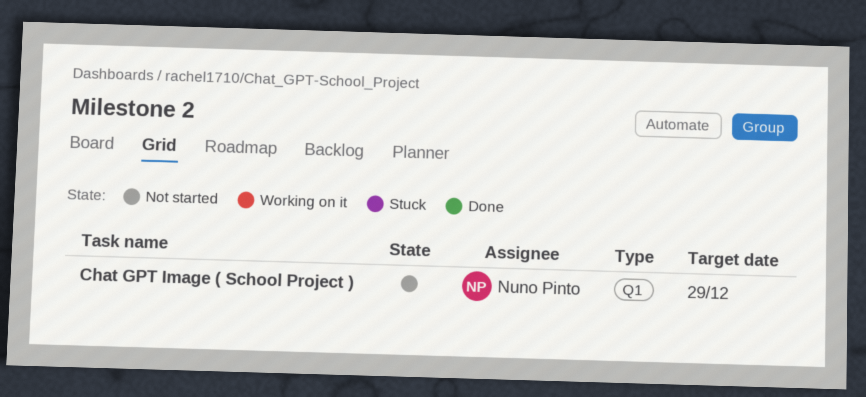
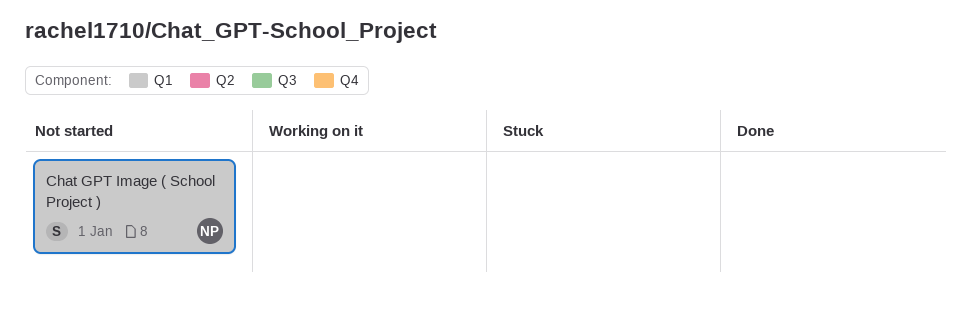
Chat GPT Image ( School Project ), due: Dec 29 -> Jan 1

